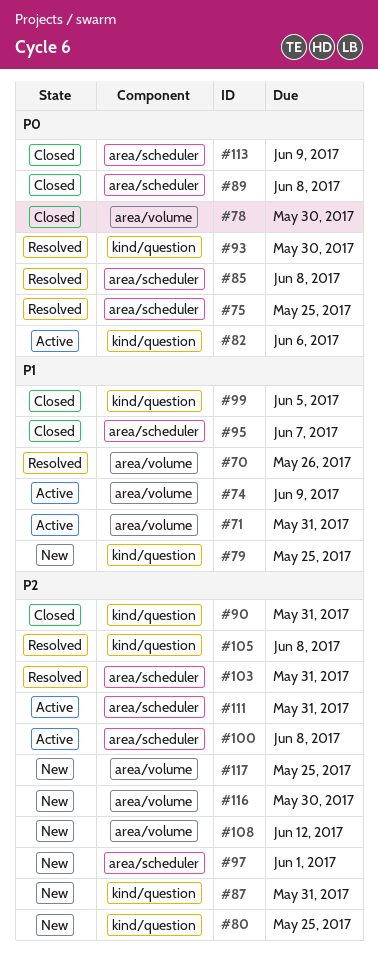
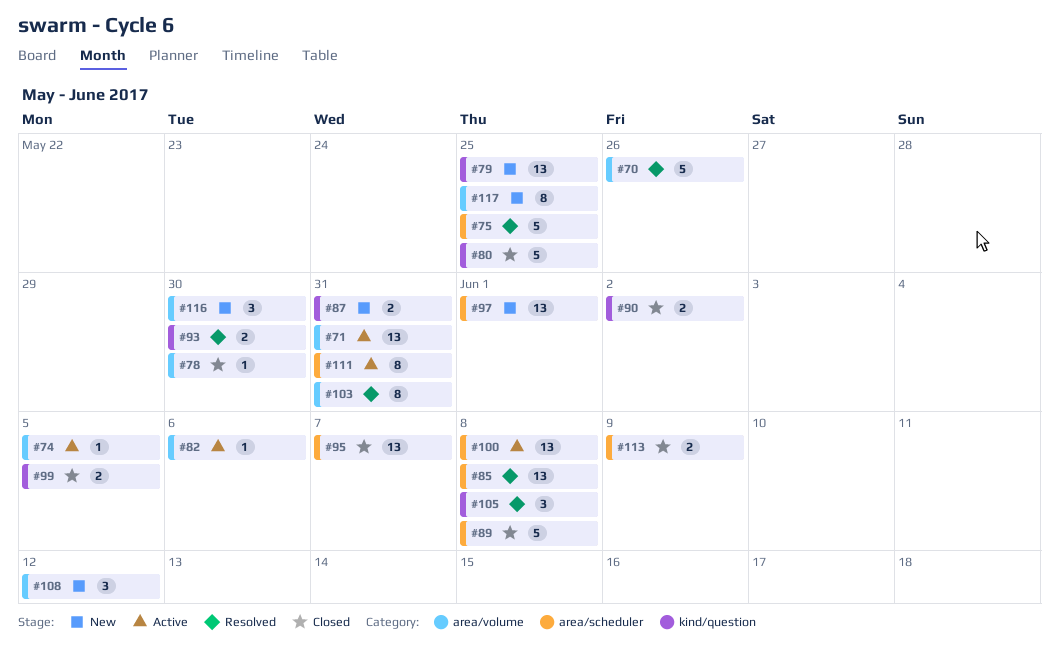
#74, due: Jun 9 -> Jun 5
#80, status: New -> Closed
#82, label: kind/question -> area/volume
#90, due: May 31 -> Jun 2
#103, label: area/scheduler -> area/volume

